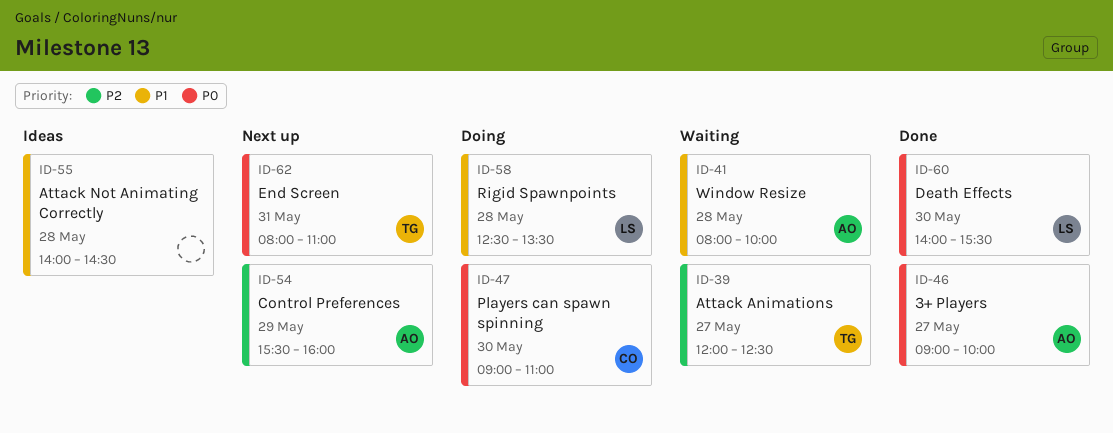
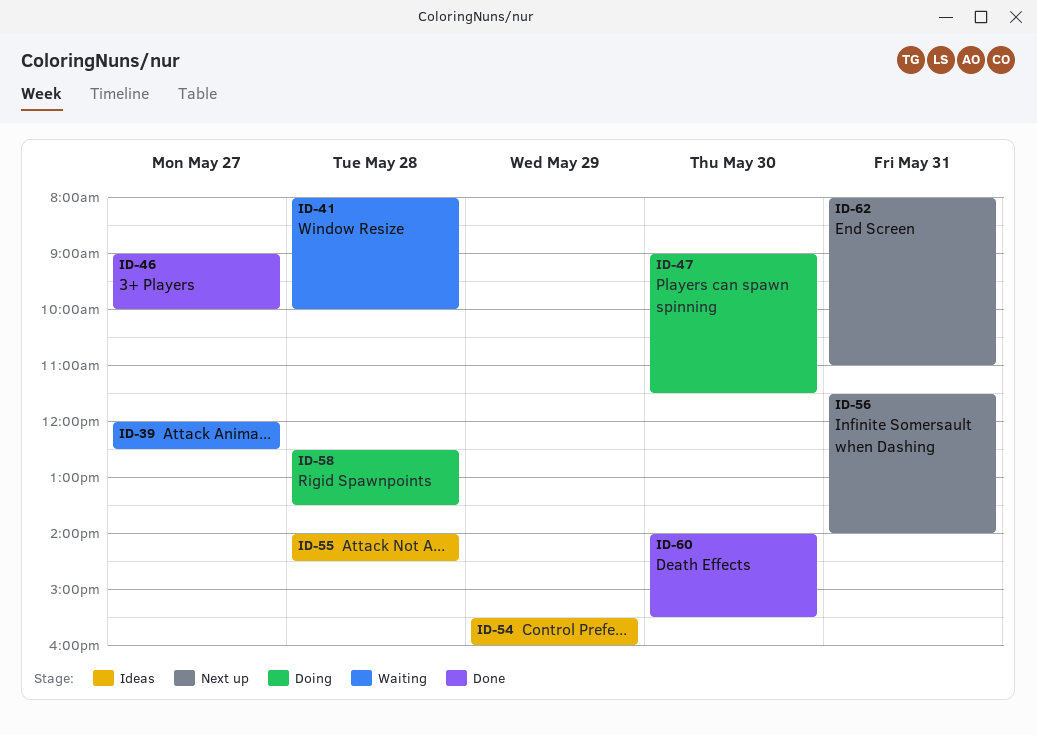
ID-47, ends: 11:00 -> 11:30
ID-54, status: Next up -> Ideas
ID-56: none -> present

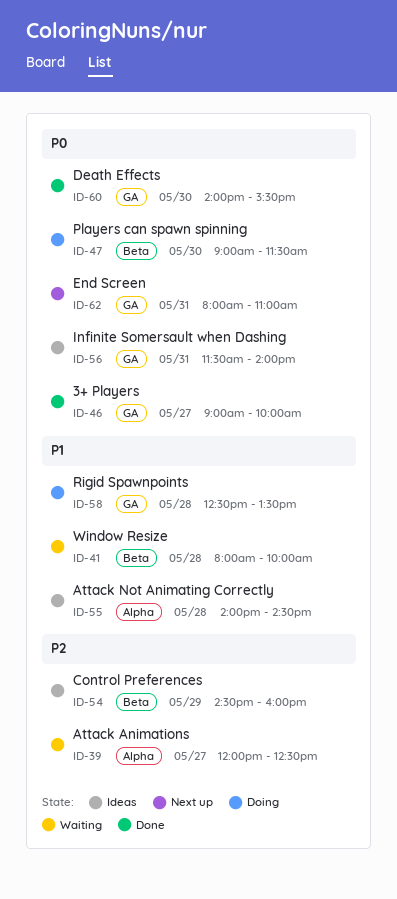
ID-54, begins: 15:30 -> 14:30
ID-56, status: Next up -> Ideas

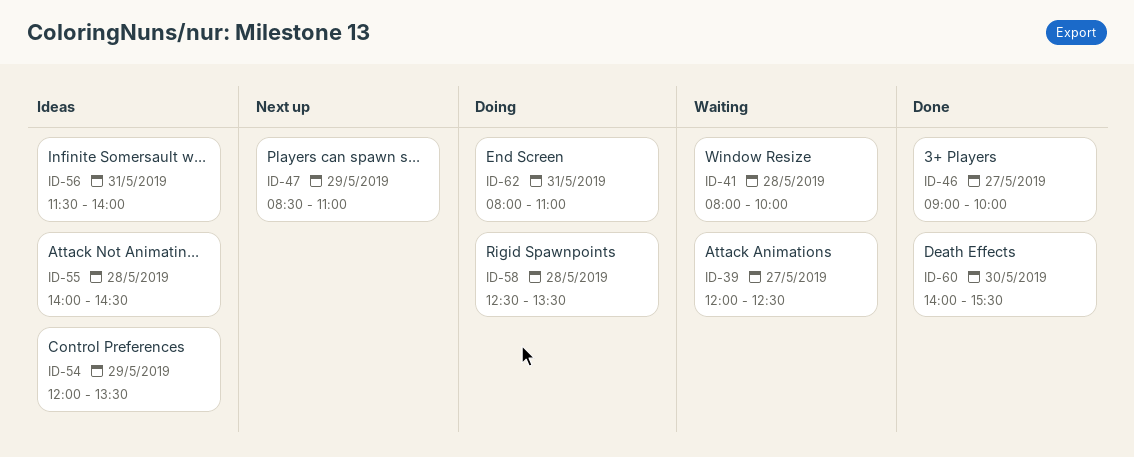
ID-47, status: Doing -> Next up
ID-47, day: May 30 -> May 29
ID-47, begins: 09:00 -> 08:30
ID-47, ends: 11:30 -> 11:00
ID-54, begins: 14:30 -> 12:00
ID-54, ends: 16:00 -> 13:30
ID-62, status: Next up -> Doing

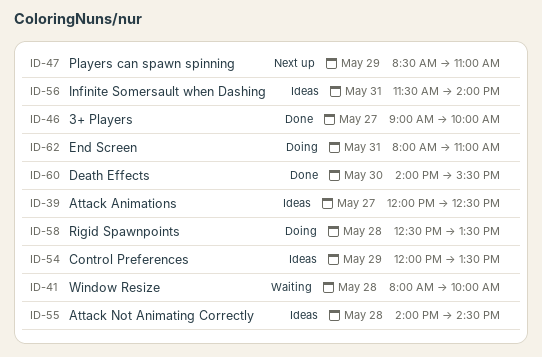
ID-39, status: Waiting -> Ideas

